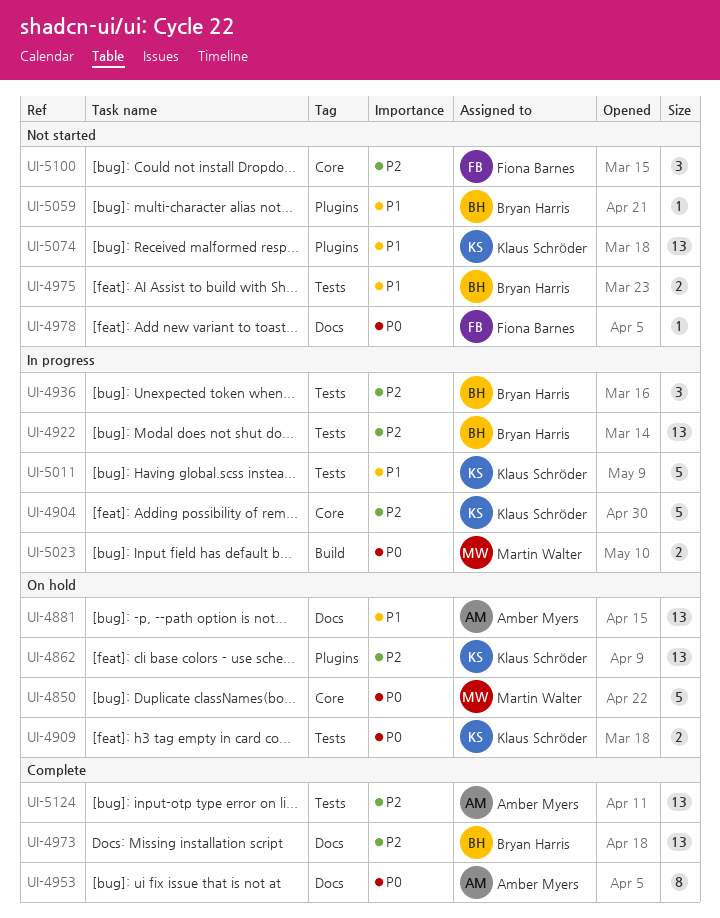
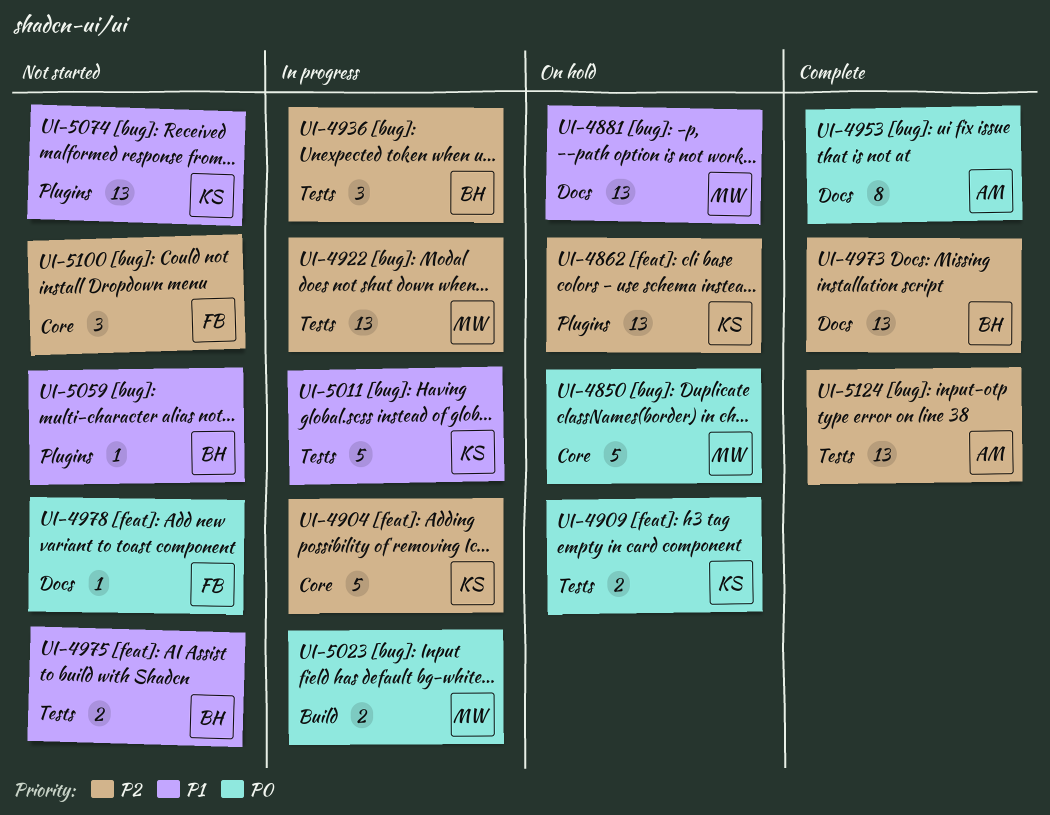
UI-4881, owner: Amber Myers -> Martin Walter
UI-4922, owner: Bryan Harris -> Martin Walter

